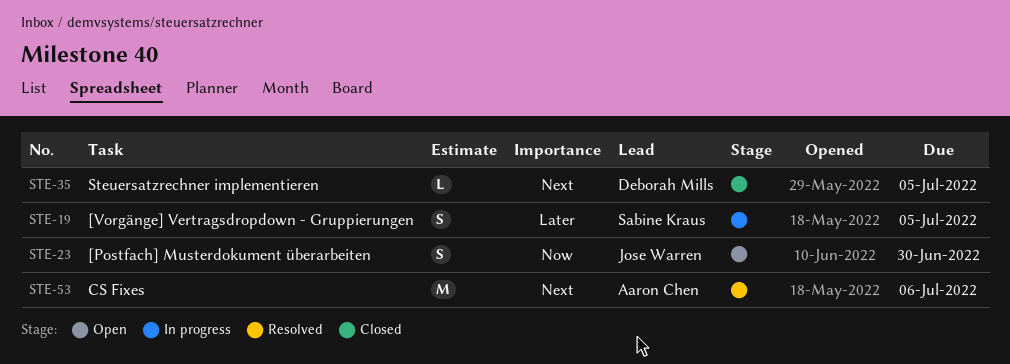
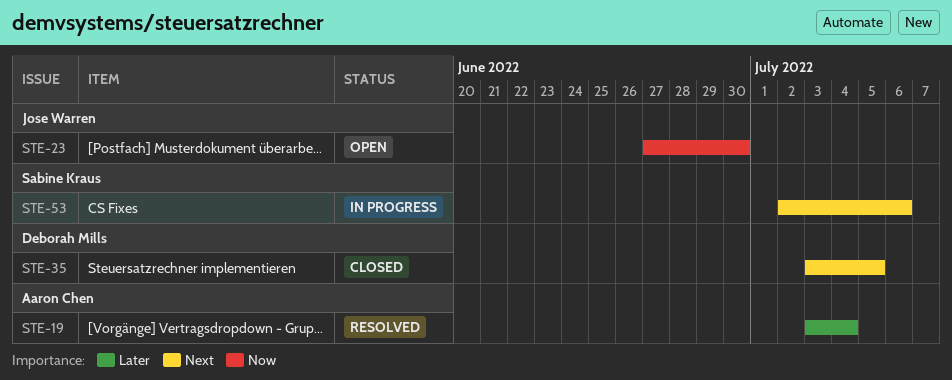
STE-19, status: In progress -> Resolved
STE-19, owner: Sabine Kraus -> Aaron Chen
STE-19, due: Jul 5 -> Jul 4
STE-53, status: Resolved -> In progress
STE-53, owner: Aaron Chen -> Sabine Kraus

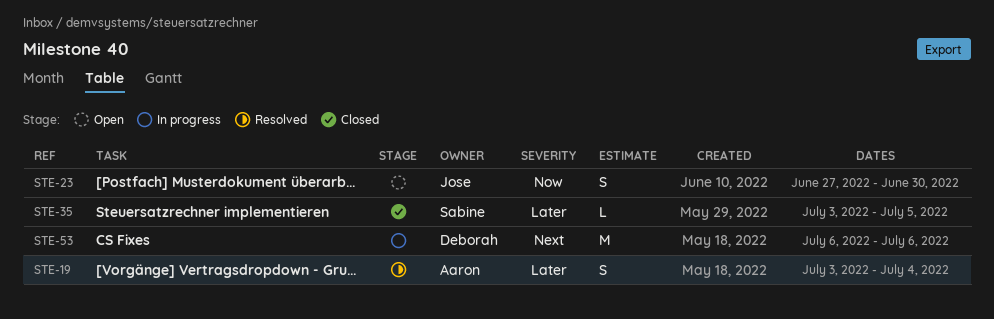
STE-35, owner: Deborah Mills -> Sabine Kraus
STE-35, priority: Next -> Later
STE-53, owner: Sabine Kraus -> Deborah Mills
STE-53, start: Jul 2 -> Jul 6

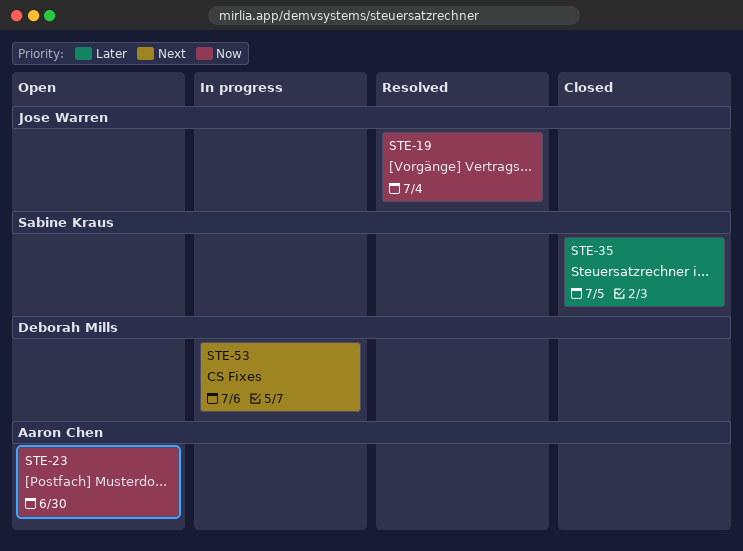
STE-19, owner: Aaron Chen -> Jose Warren
STE-19, priority: Later -> Now
STE-23, owner: Jose Warren -> Aaron Chen

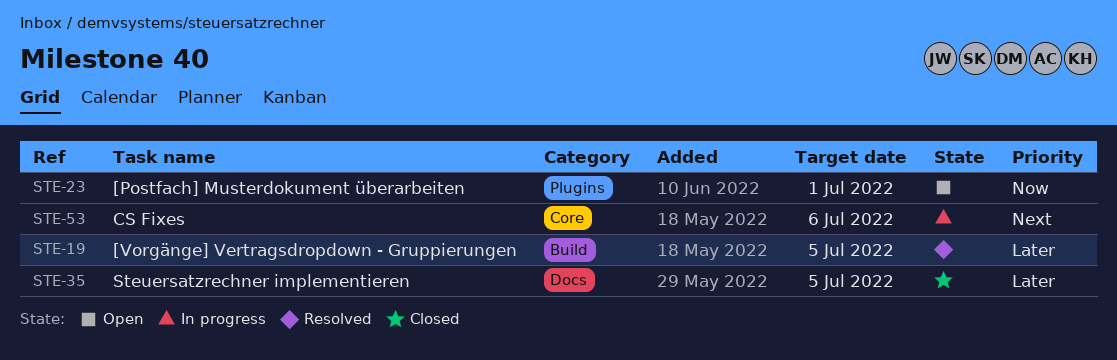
STE-19, priority: Now -> Later
STE-19, due: Jul 4 -> Jul 5
STE-23, due: Jun 30 -> Jul 1

